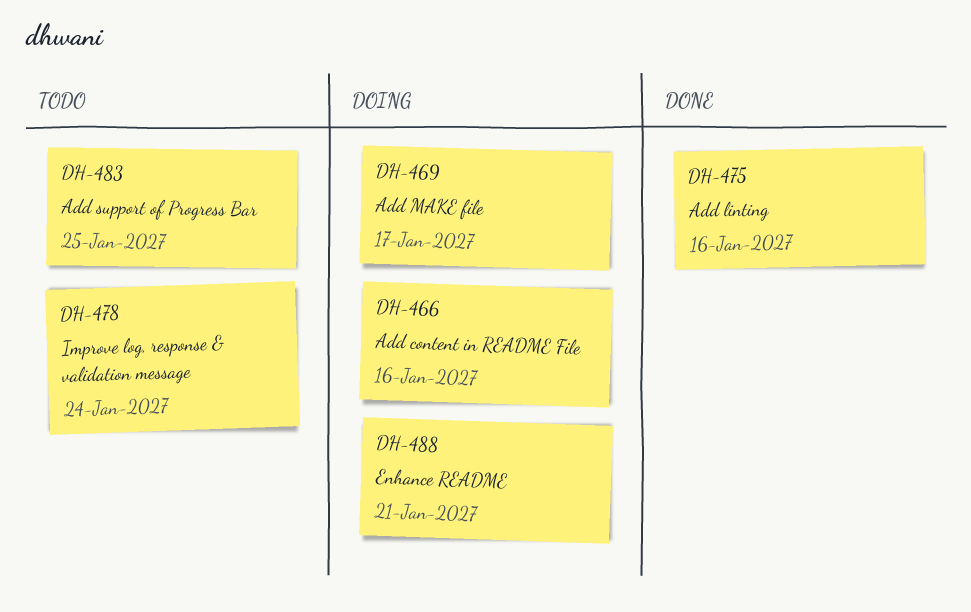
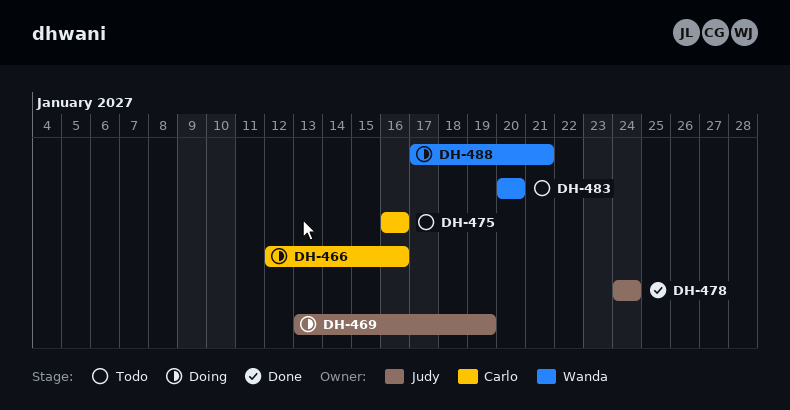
DH-469, due: Jan 17 -> Jan 19
DH-475, status: Done -> Todo
DH-478, status: Todo -> Done
DH-483, due: Jan 25 -> Jan 20

